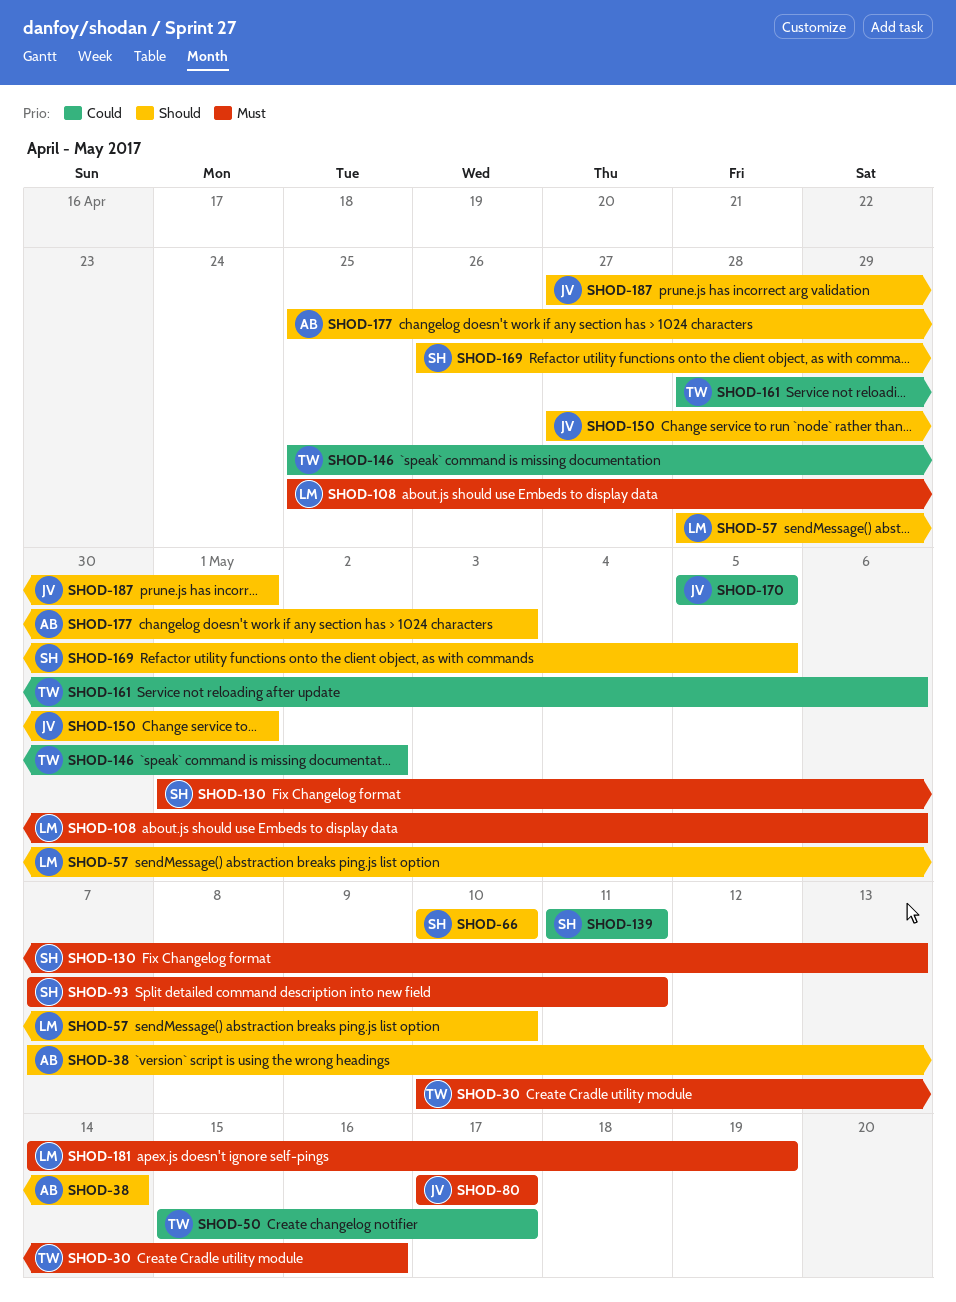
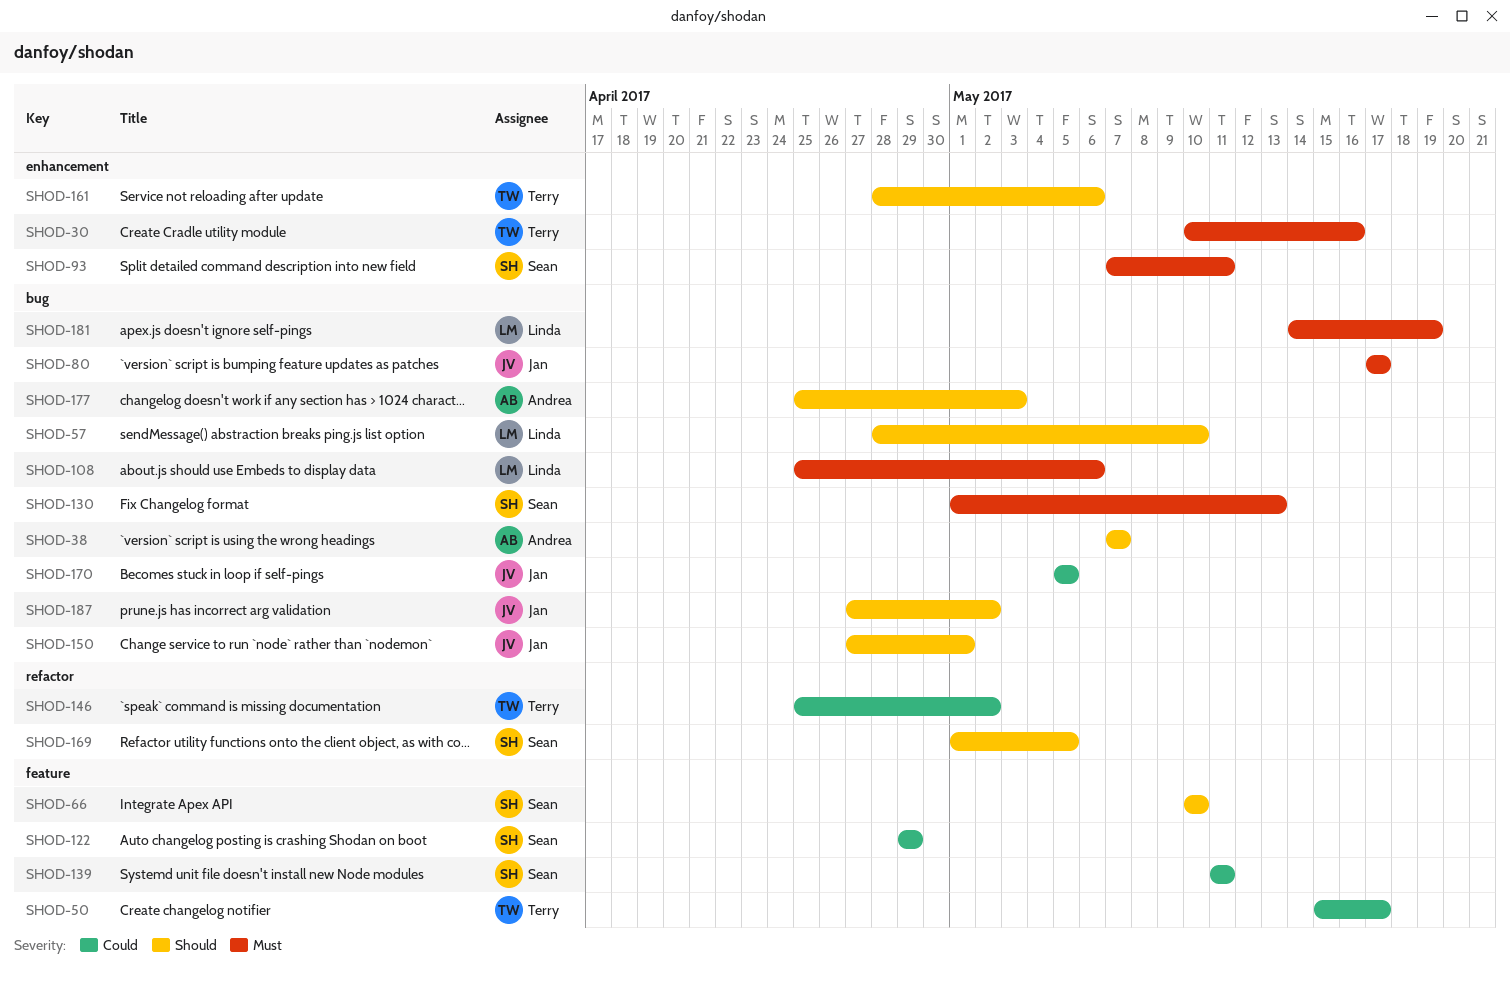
SHOD-38, due: May 14 -> May 7
SHOD-122: none -> present
SHOD-161, priority: Could -> Should
SHOD-169, start: Apr 26 -> May 1
SHOD-187, due: May 1 -> May 2

